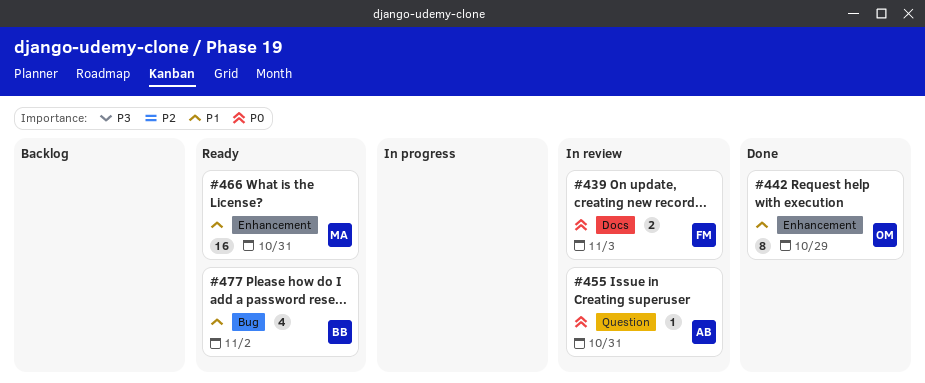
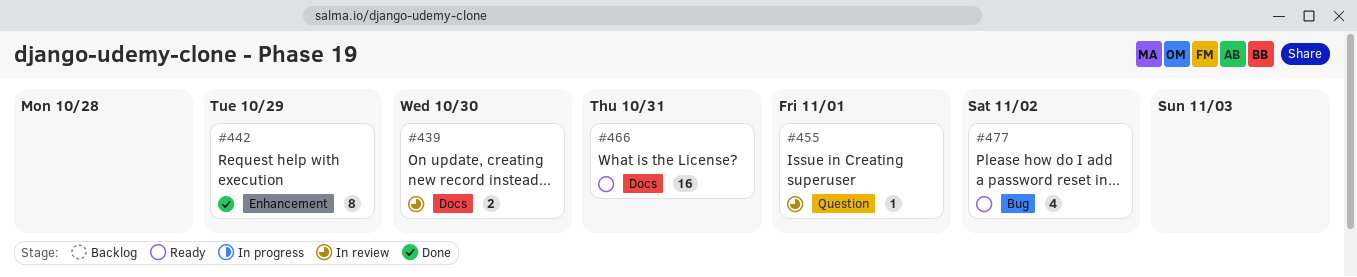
#439, due: Nov 3 -> Oct 30
#455, due: Oct 31 -> Nov 1
#466, label: Enhancement -> Docs

